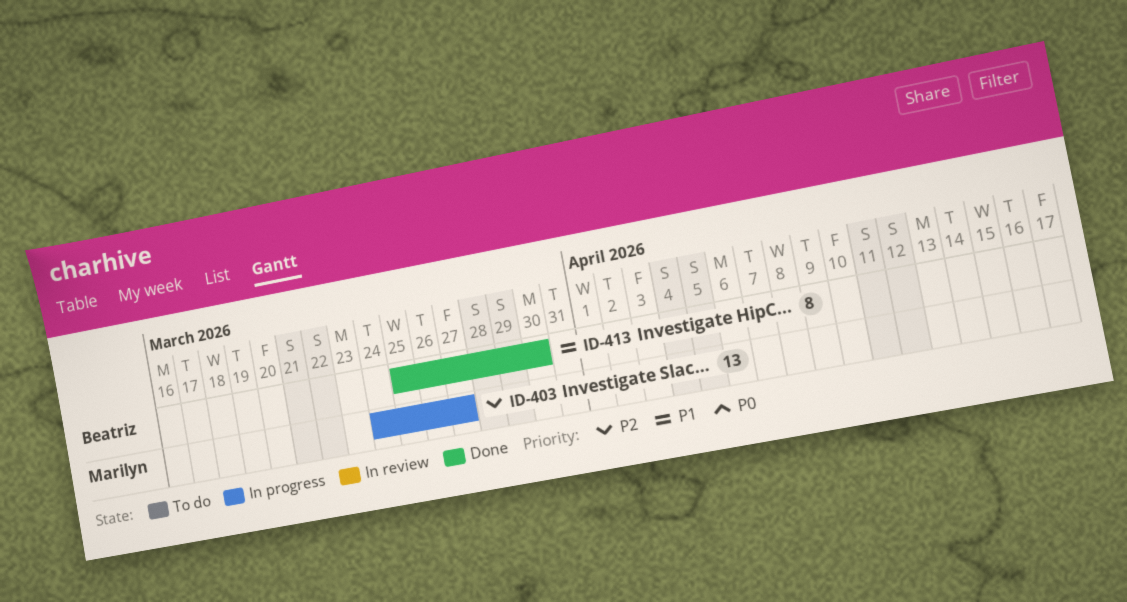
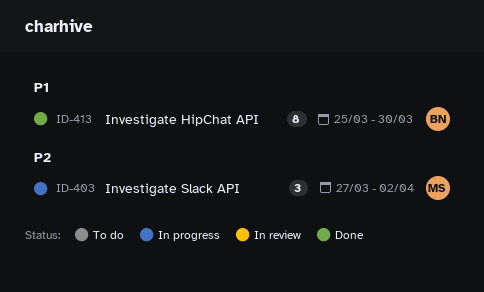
ID-403, estimate: 13 -> 3
ID-403, start: Mar 24 -> Mar 27
ID-403, due: Mar 27 -> Apr 2

